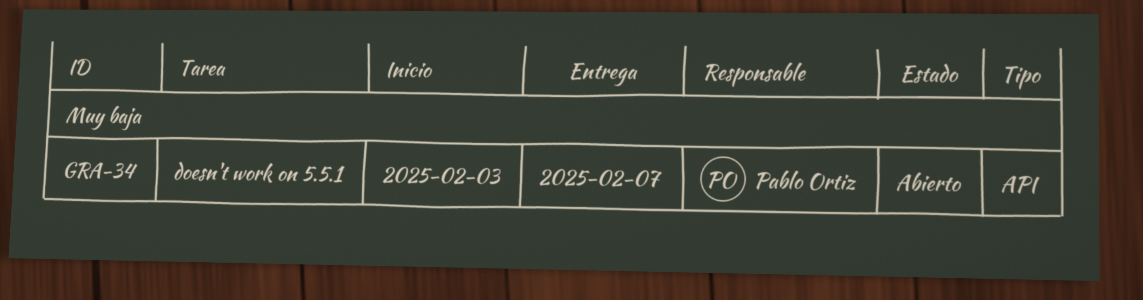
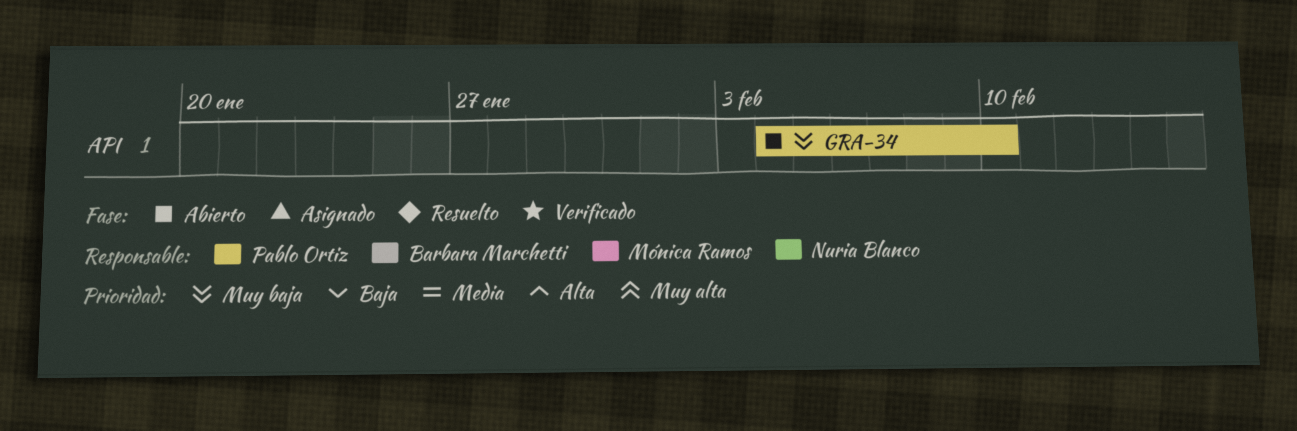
GRA-34, start: Feb 3 -> Feb 4
GRA-34, due: Feb 7 -> Feb 10

